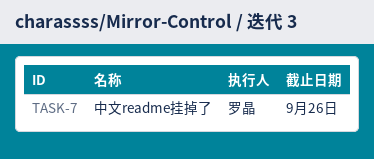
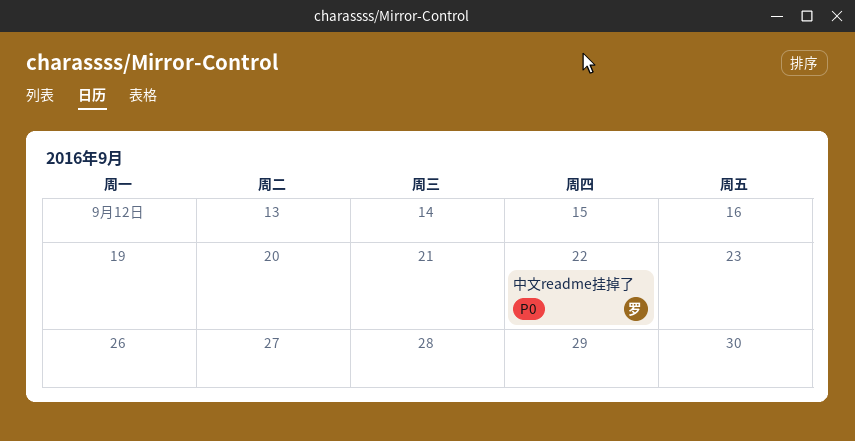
中文readme挂掉了, due: Sep 26 -> Sep 22

